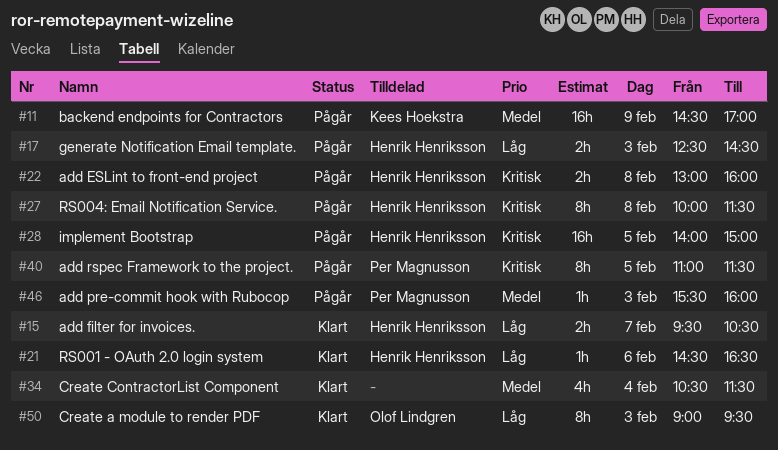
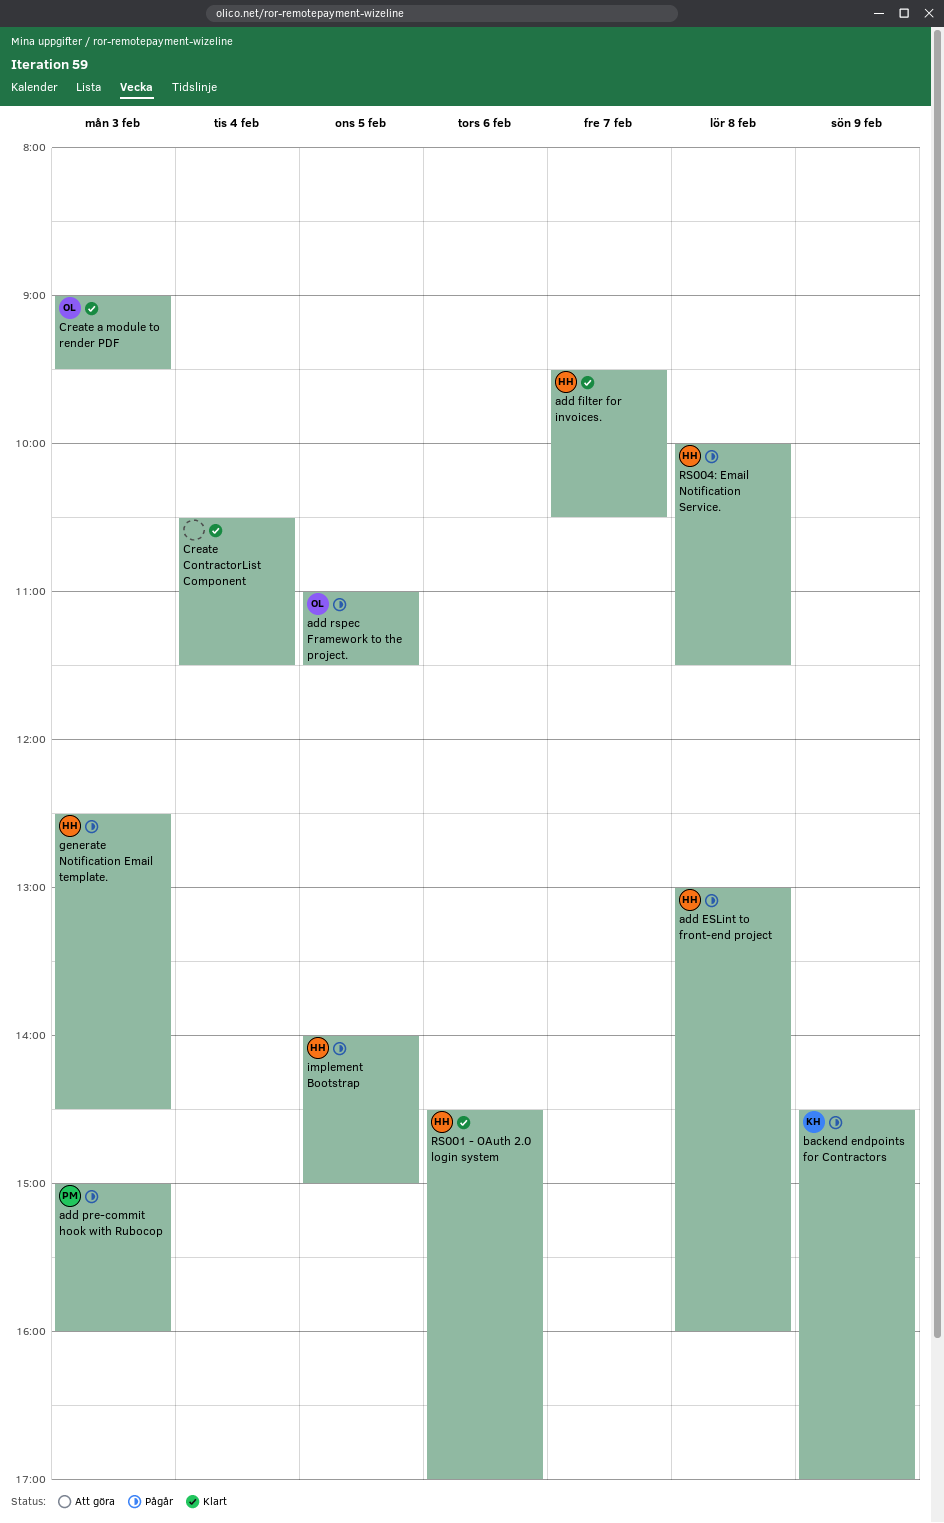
add pre-commit hook with Rubocop, begins: 15:30 -> 15:00
add rspec Framework to the project., owner: Per Magnusson -> Olof Lindgren
RS001 - OAuth 2.0 login system, ends: 16:30 -> 17:00

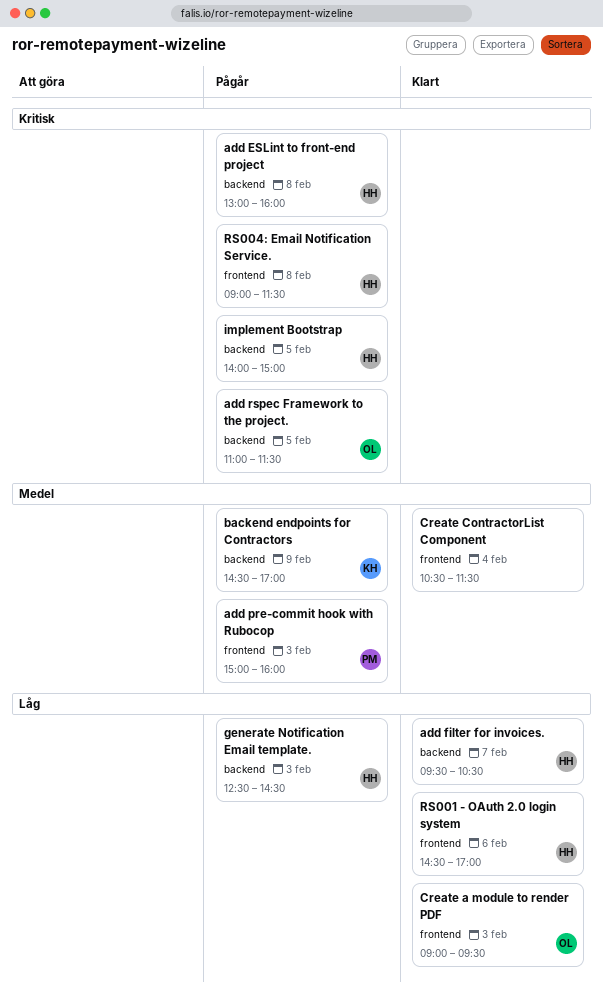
RS004: Email Notification Service., begins: 10:00 -> 09:00

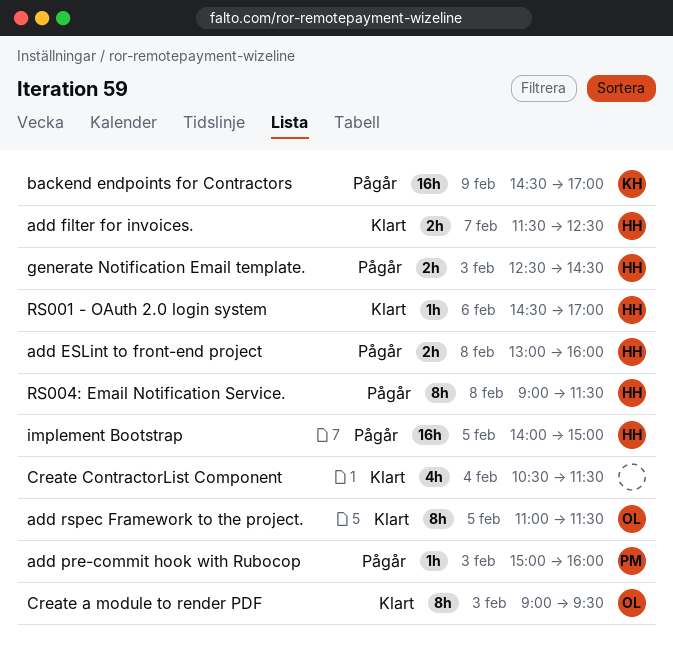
add filter for invoices., begins: 09:30 -> 11:30
add filter for invoices., ends: 10:30 -> 12:30
add rspec Framework to the project., status: Pågår -> Klart

